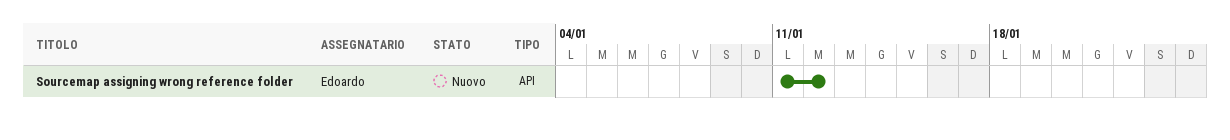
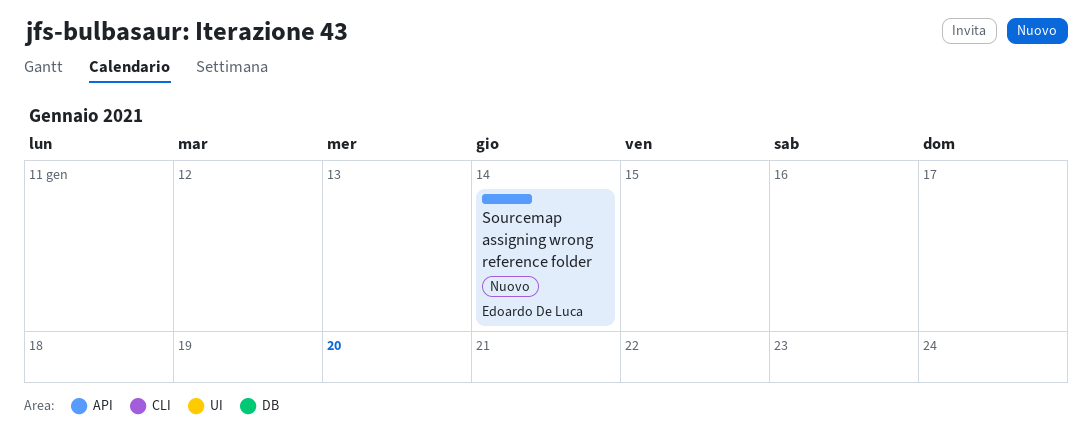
Sourcemap assigning wrong reference folder, due: Jan 12 -> Jan 14

